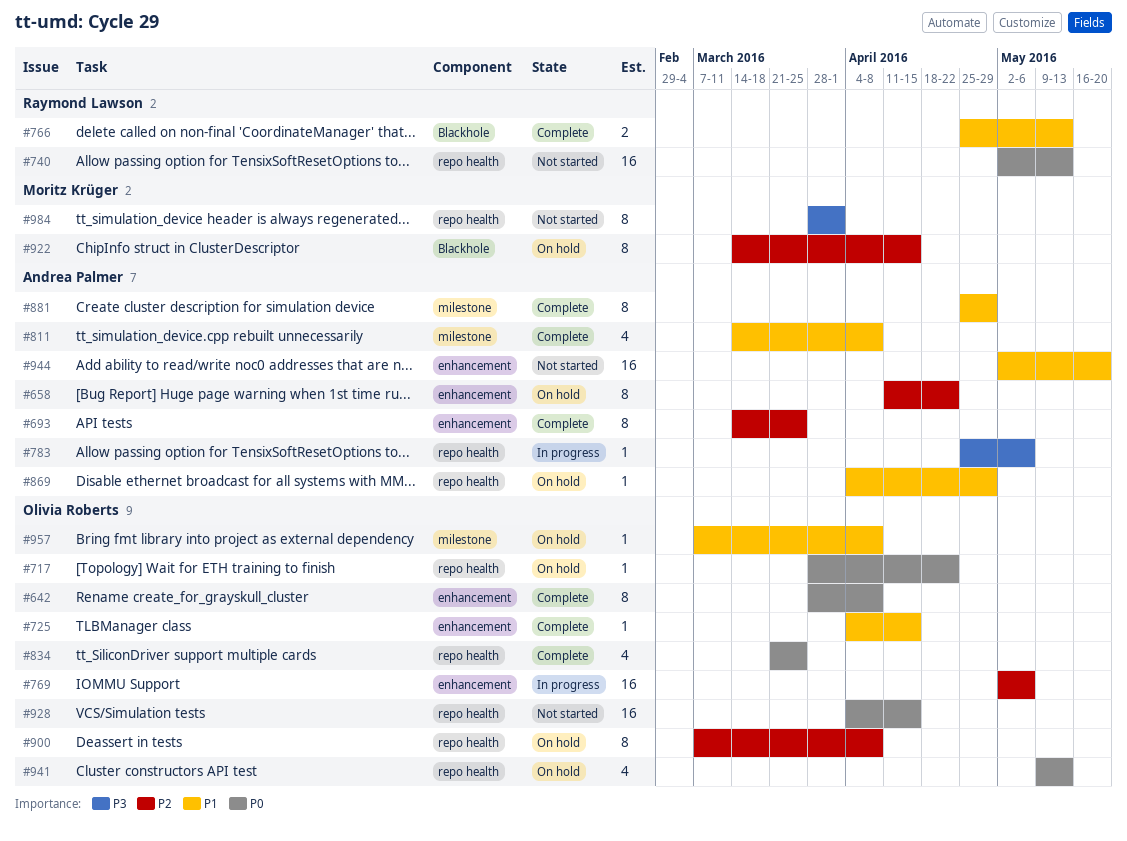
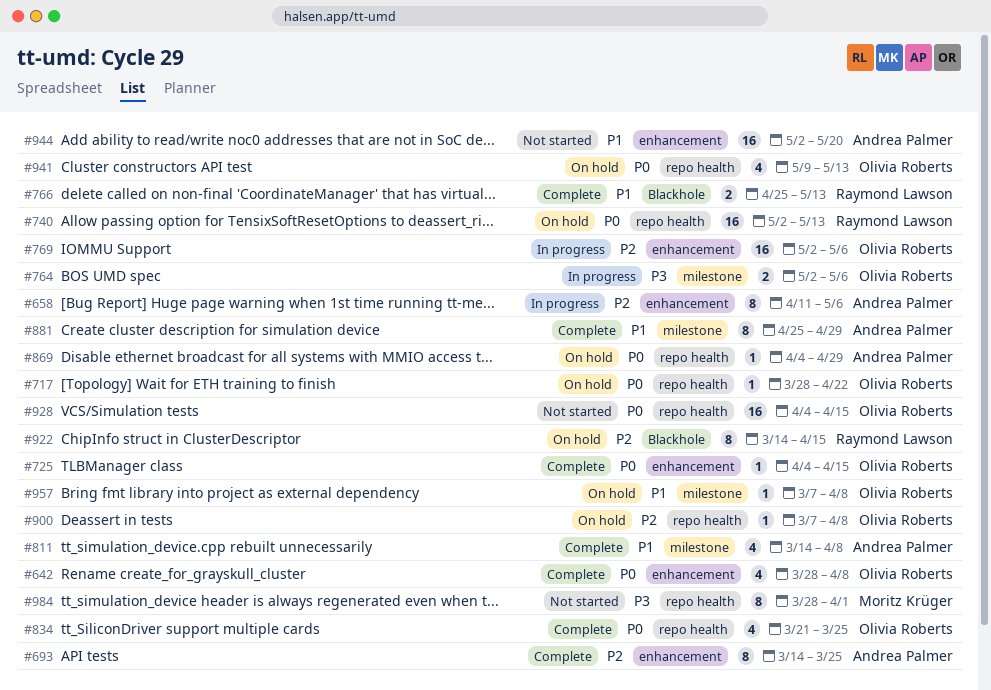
#642, estimate: 8 -> 4
#658, status: On hold -> In progress
#658, due: Apr 22 -> May 6
#725, priority: P1 -> P0
#740, status: Not started -> On hold
#764: none -> present
#783: present -> none
#869, priority: P1 -> P0
#900, estimate: 8 -> 1
#922, owner: Moritz Krüger -> Raymond Lawson

